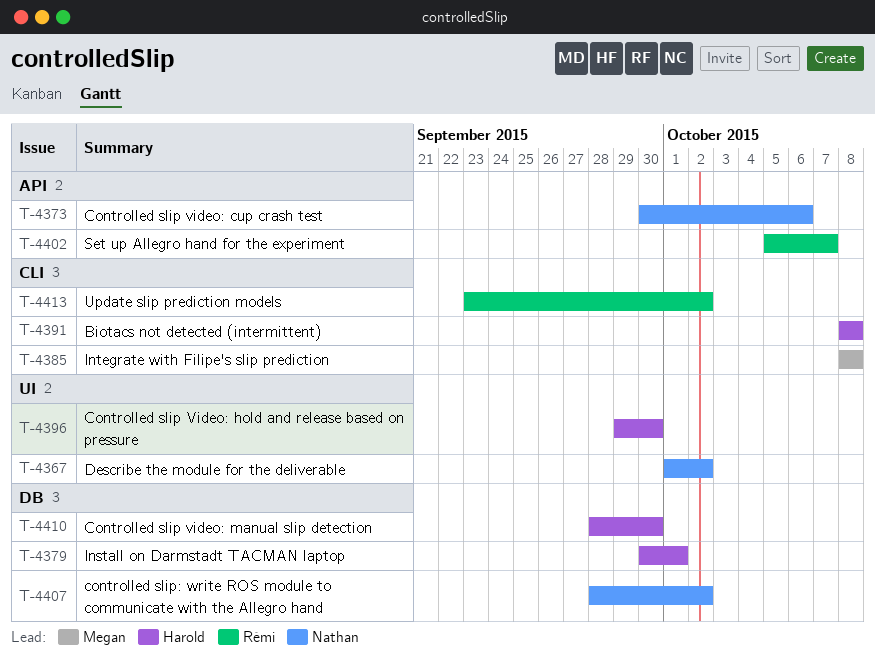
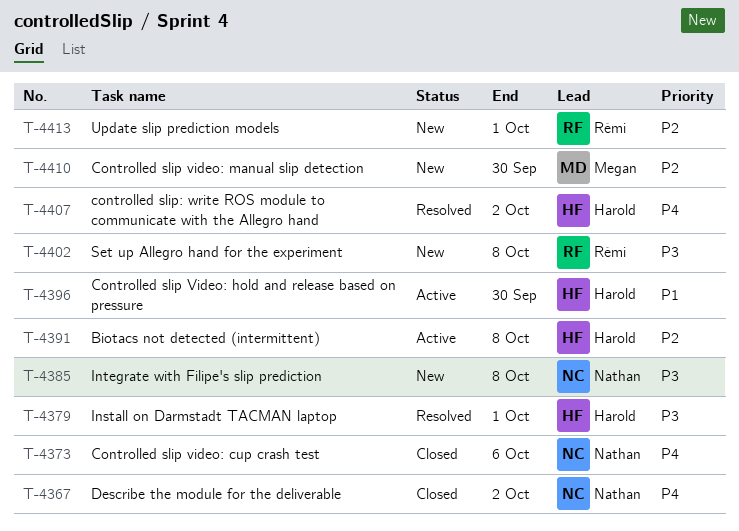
T-4385, owner: Megan -> Nathan
T-4402, due: Oct 7 -> Oct 8
T-4407, owner: Nathan -> Harold
T-4410, owner: Harold -> Megan
T-4413, due: Oct 2 -> Oct 1

